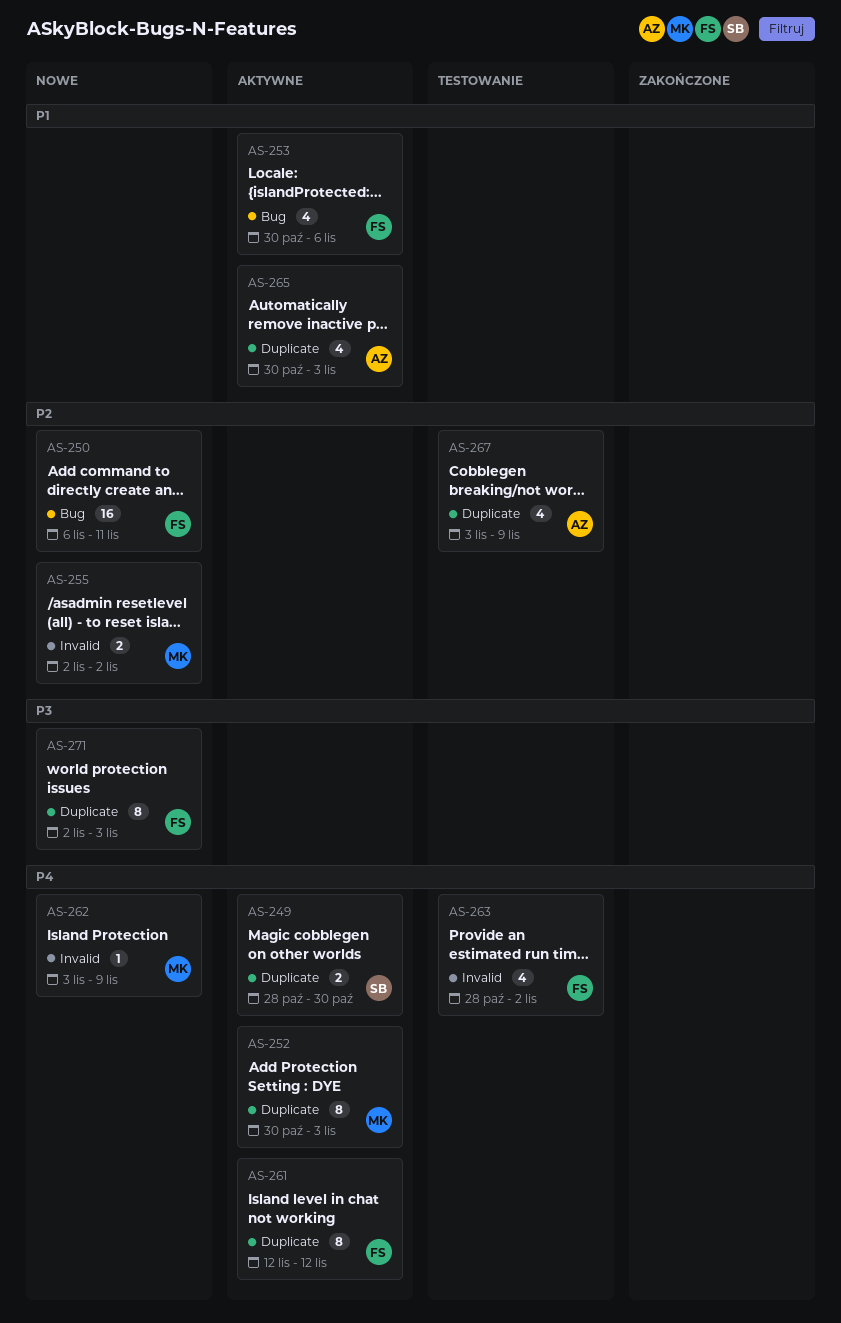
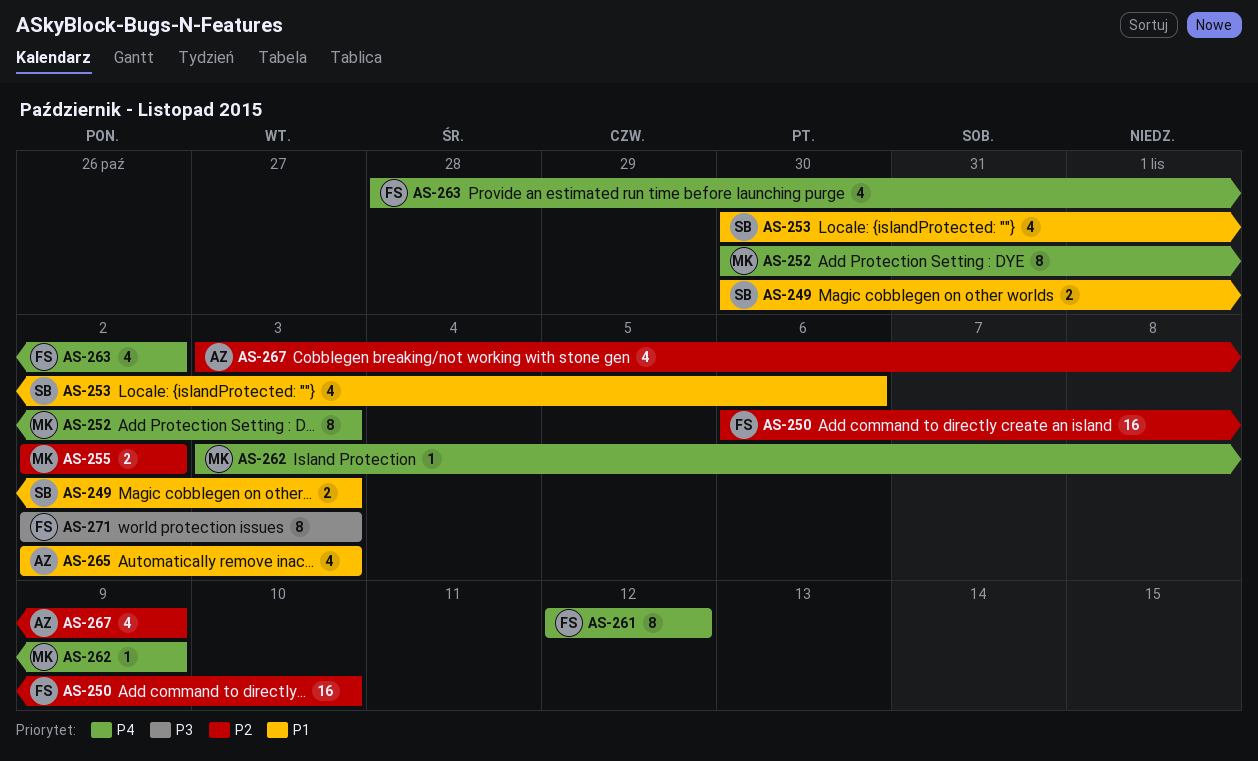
AS-249, priority: P4 -> P1
AS-249, start: Oct 28 -> Oct 30
AS-249, due: Oct 30 -> Nov 3
AS-250, due: Nov 11 -> Nov 10
AS-253, owner: FS -> SB
AS-265, start: Oct 30 -> Nov 2

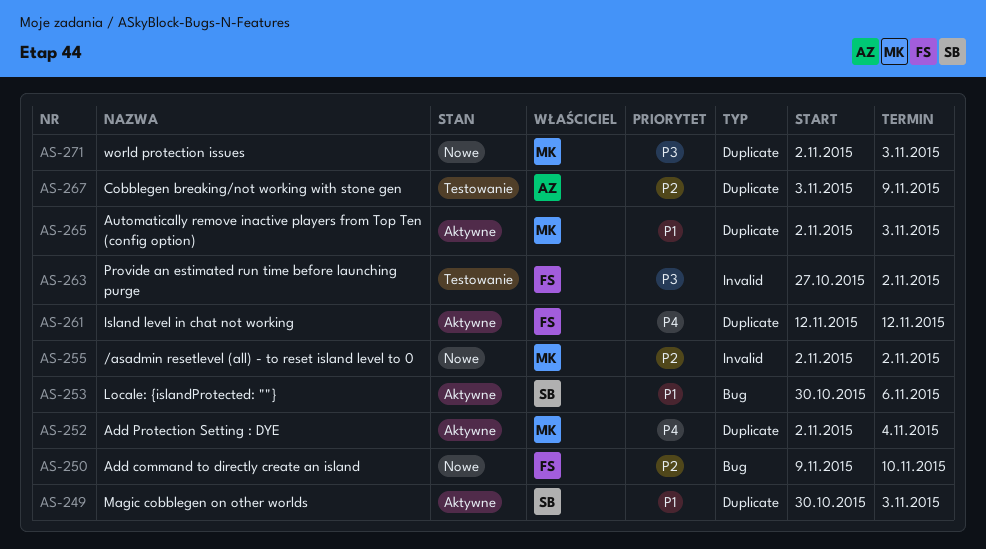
AS-250, start: Nov 6 -> Nov 9
AS-252, start: Oct 30 -> Nov 2
AS-252, due: Nov 3 -> Nov 4
AS-262: present -> none
AS-263, priority: P4 -> P3
AS-263, start: Oct 28 -> Oct 27
AS-265, owner: AZ -> MK
AS-271, owner: FS -> MK

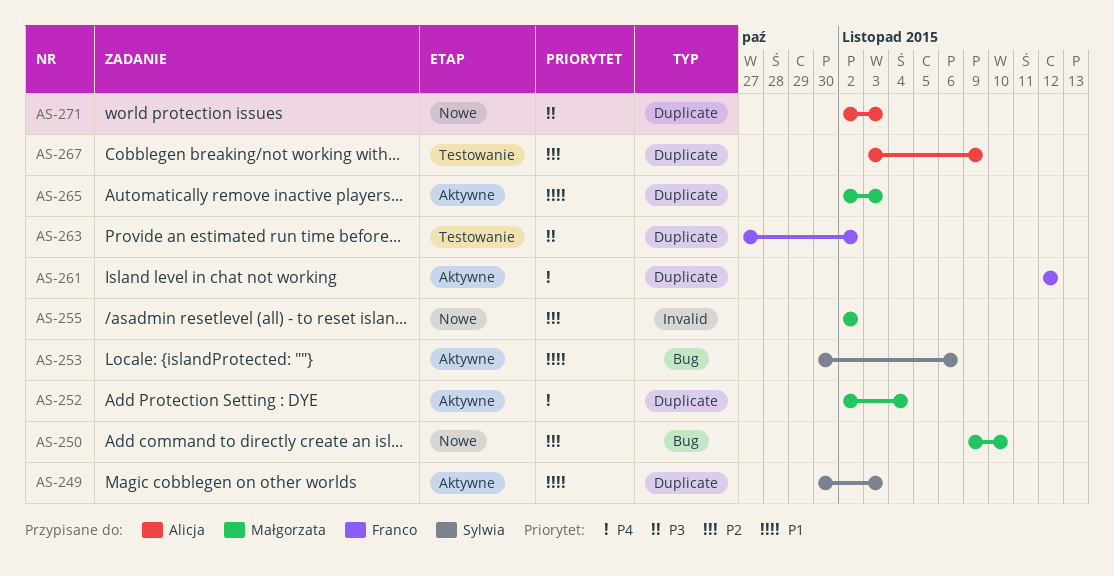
AS-250, owner: Franco -> Małgorzata
AS-263, label: Invalid -> Duplicate
AS-271, owner: Małgorzata -> Alicja

